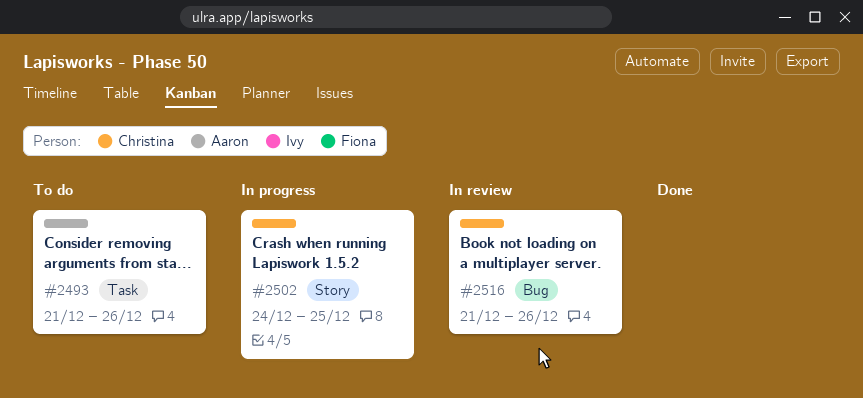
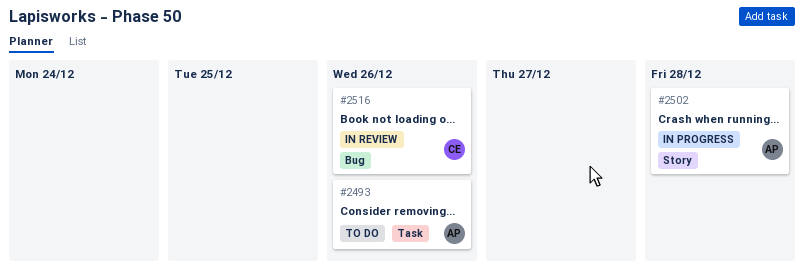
#2502, owner: Christina -> Aaron
#2502, due: Dec 25 -> Dec 28

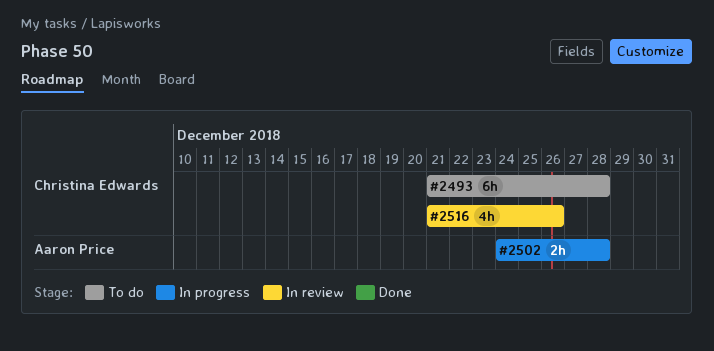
#2493, owner: Aaron Price -> Christina Edwards
#2493, due: Dec 26 -> Dec 28

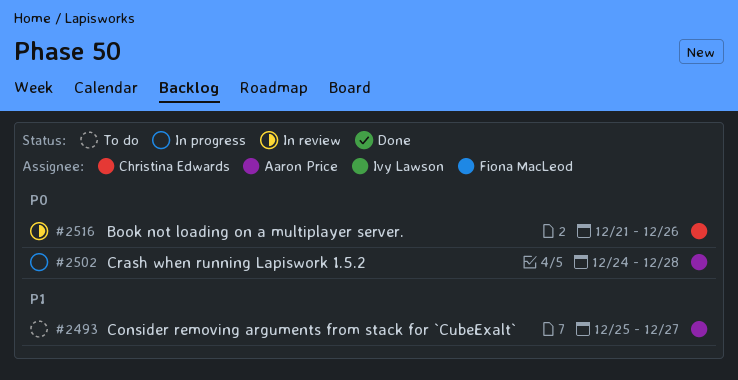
#2493, owner: Christina Edwards -> Aaron Price
#2493, start: Dec 21 -> Dec 25
#2493, due: Dec 28 -> Dec 27

